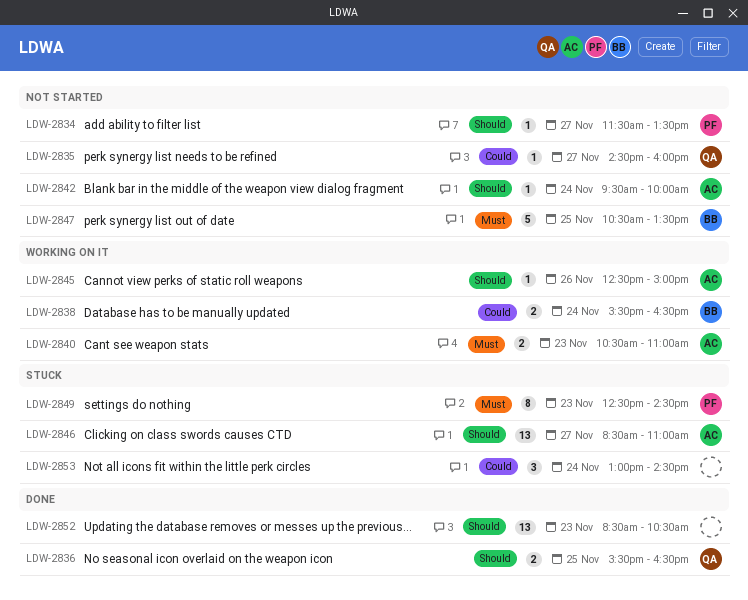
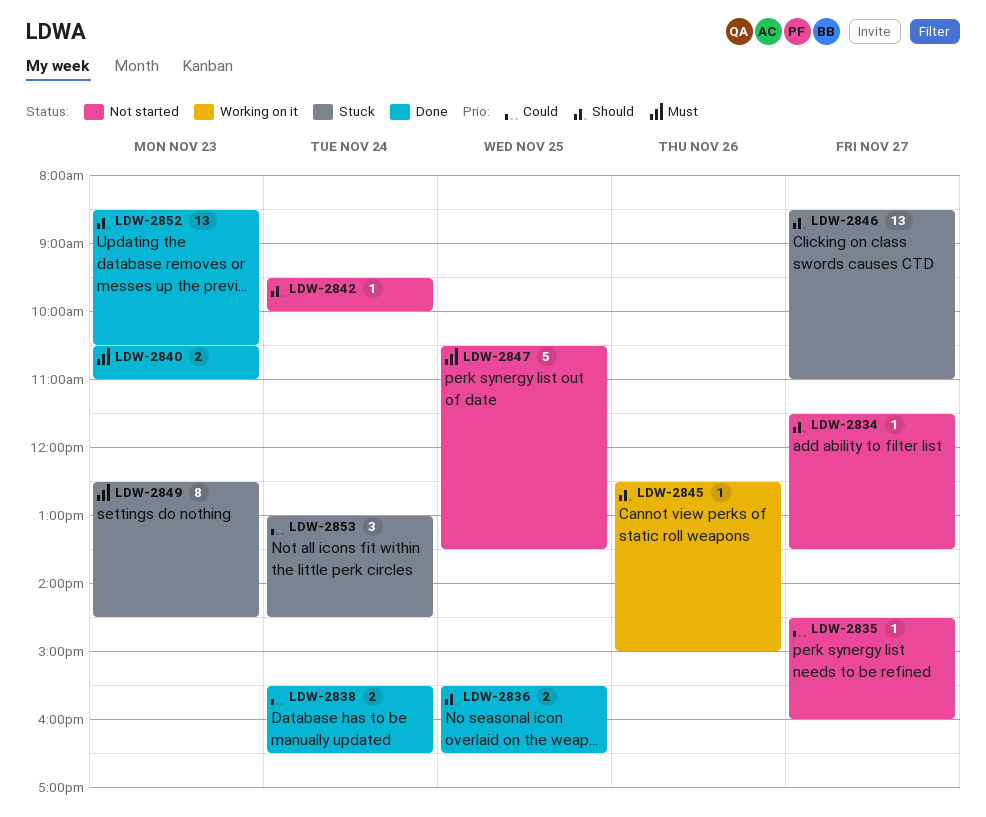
LDW-2838, status: Working on it -> Done
LDW-2840, status: Working on it -> Done

